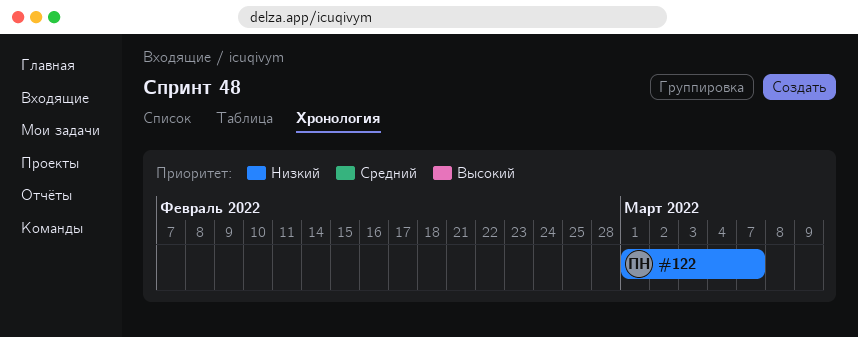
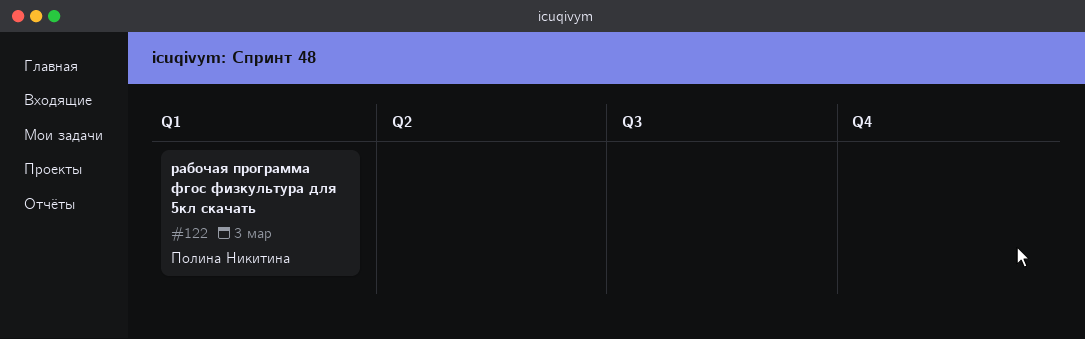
#122, due: Mar 7 -> Mar 3

